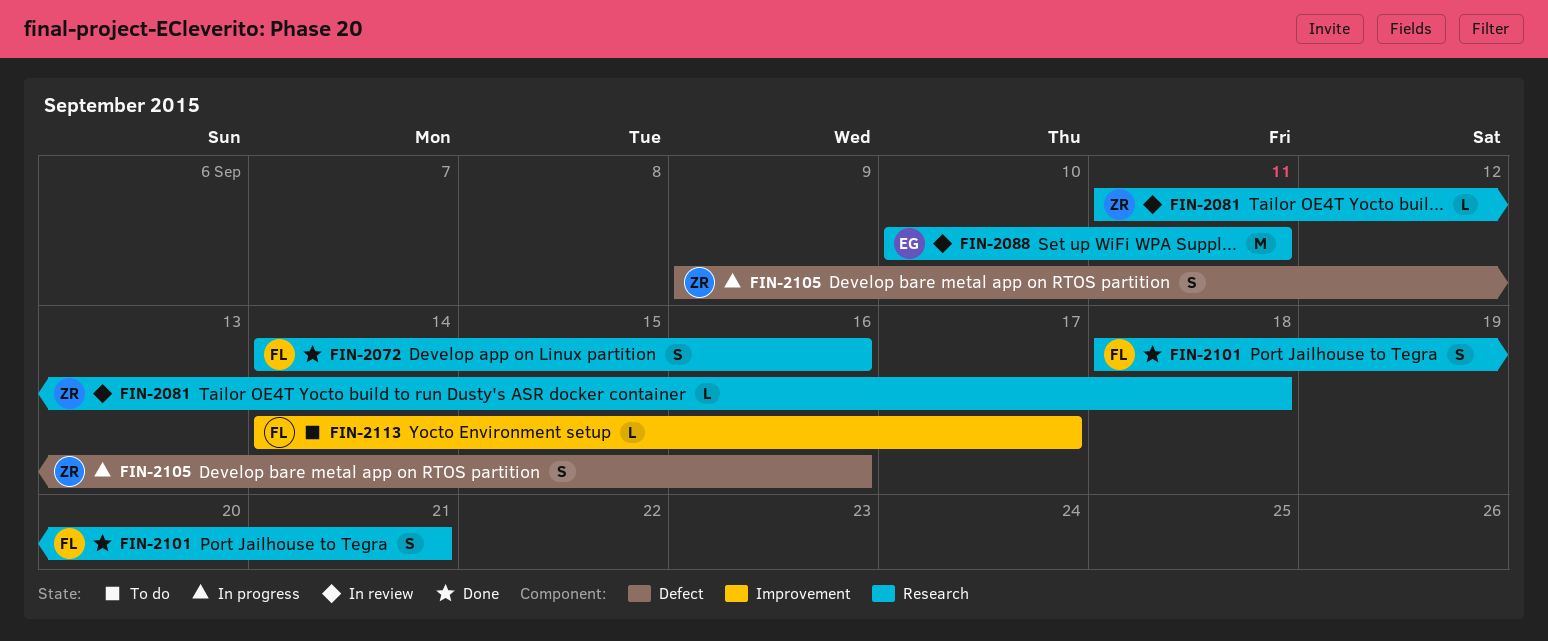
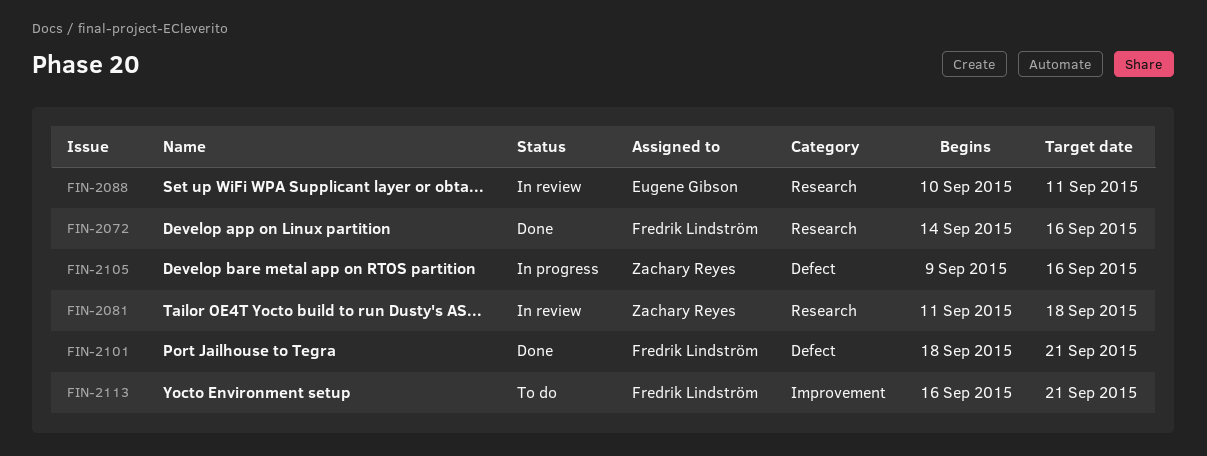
FIN-2101, label: Research -> Defect
FIN-2113, start: Sep 14 -> Sep 16
FIN-2113, due: Sep 17 -> Sep 21

